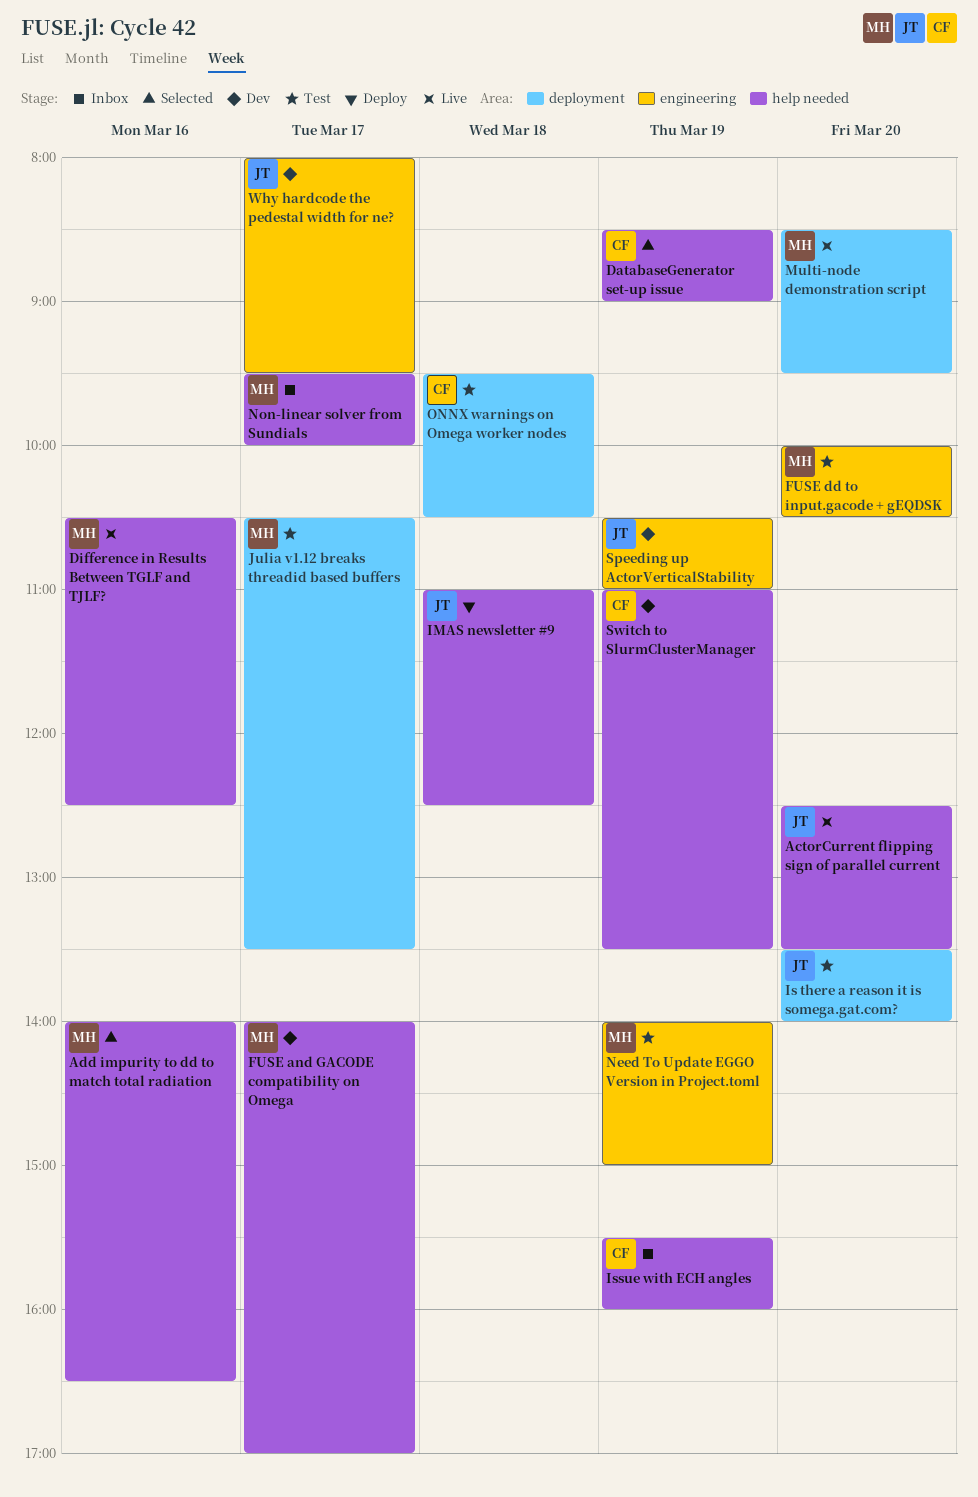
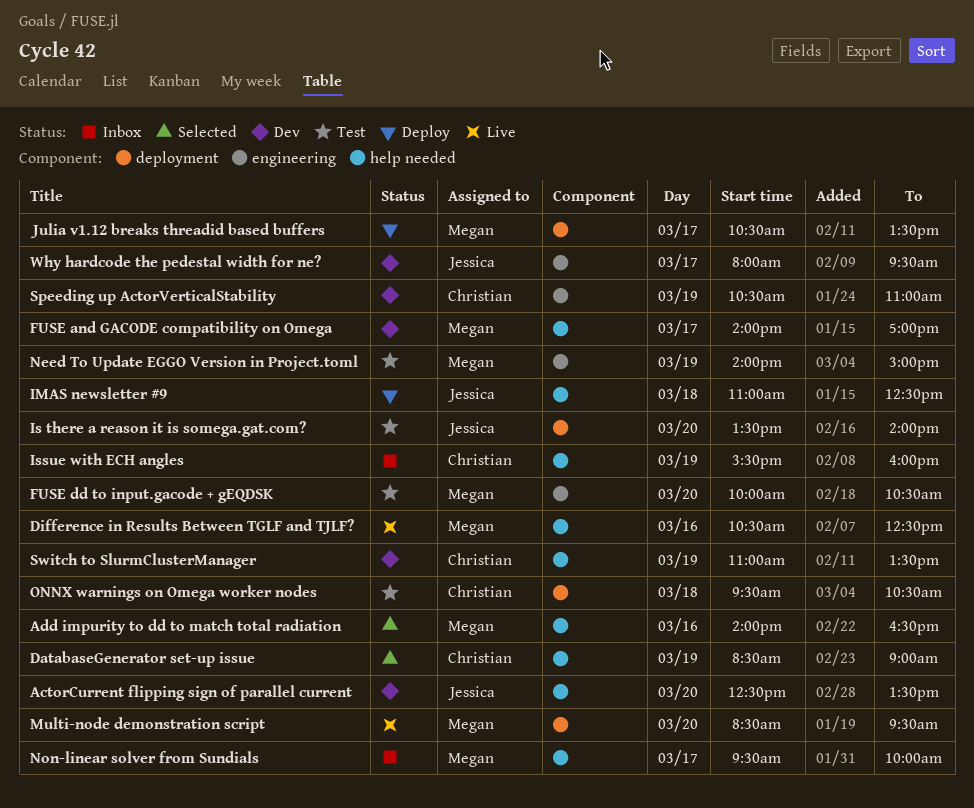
ActorCurrent flipping sign of parallel current, status: Live -> Dev
Julia v1.12 breaks threadid based buffers, status: Test -> Deploy
Speeding up ActorVerticalStability, owner: Jessica -> Christian

